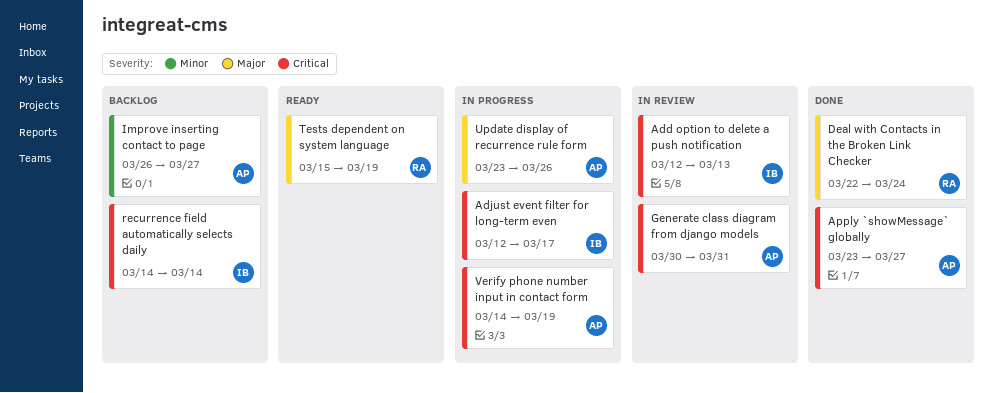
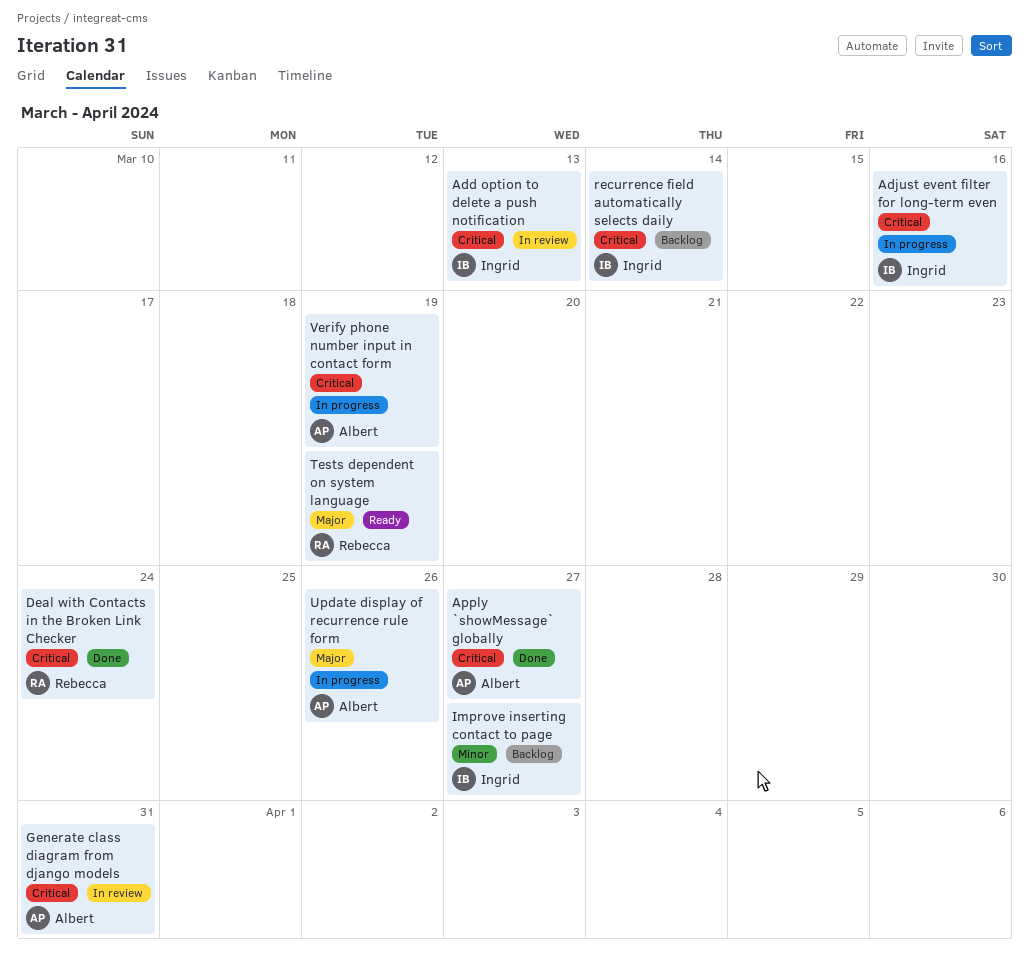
Adjust event filter for long-term even, due: Mar 17 -> Mar 16
Deal with Contacts in the Broken Link Checker, priority: Major -> Critical
Improve inserting contact to page, owner: Albert -> Ingrid

